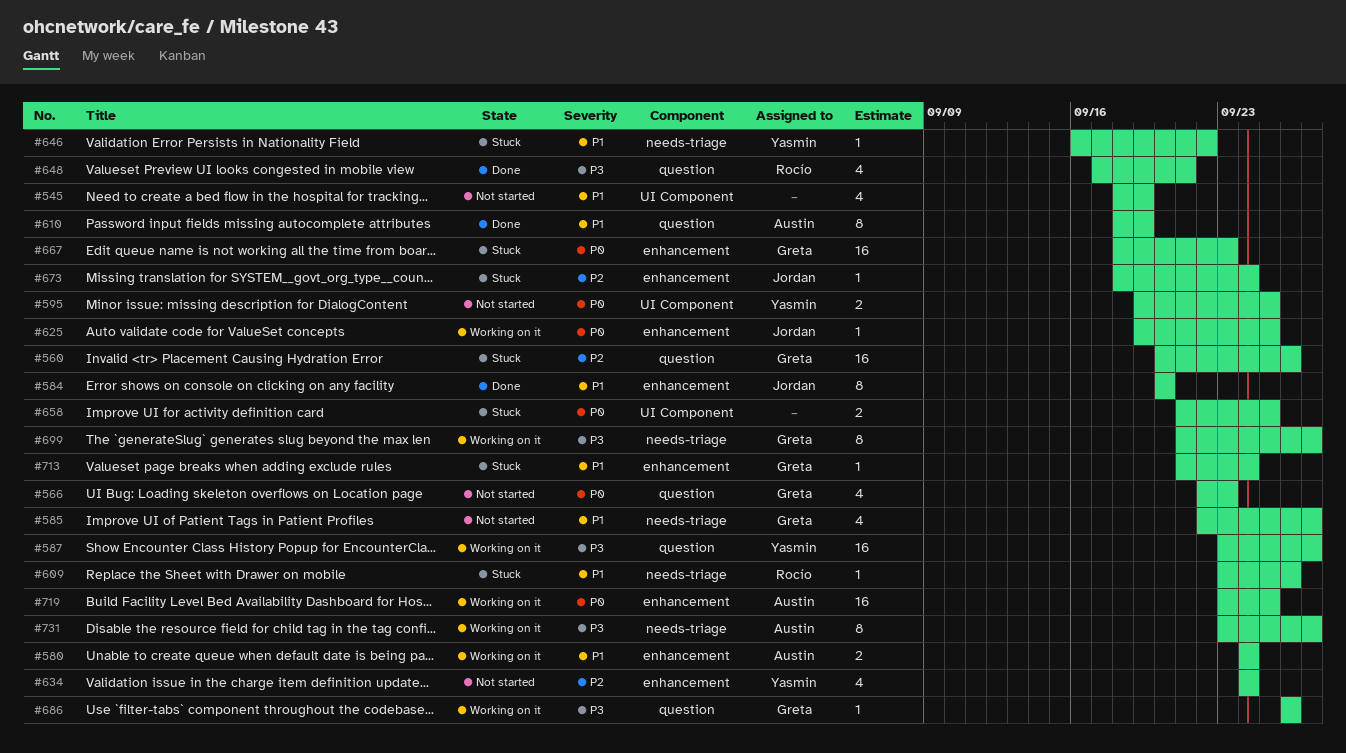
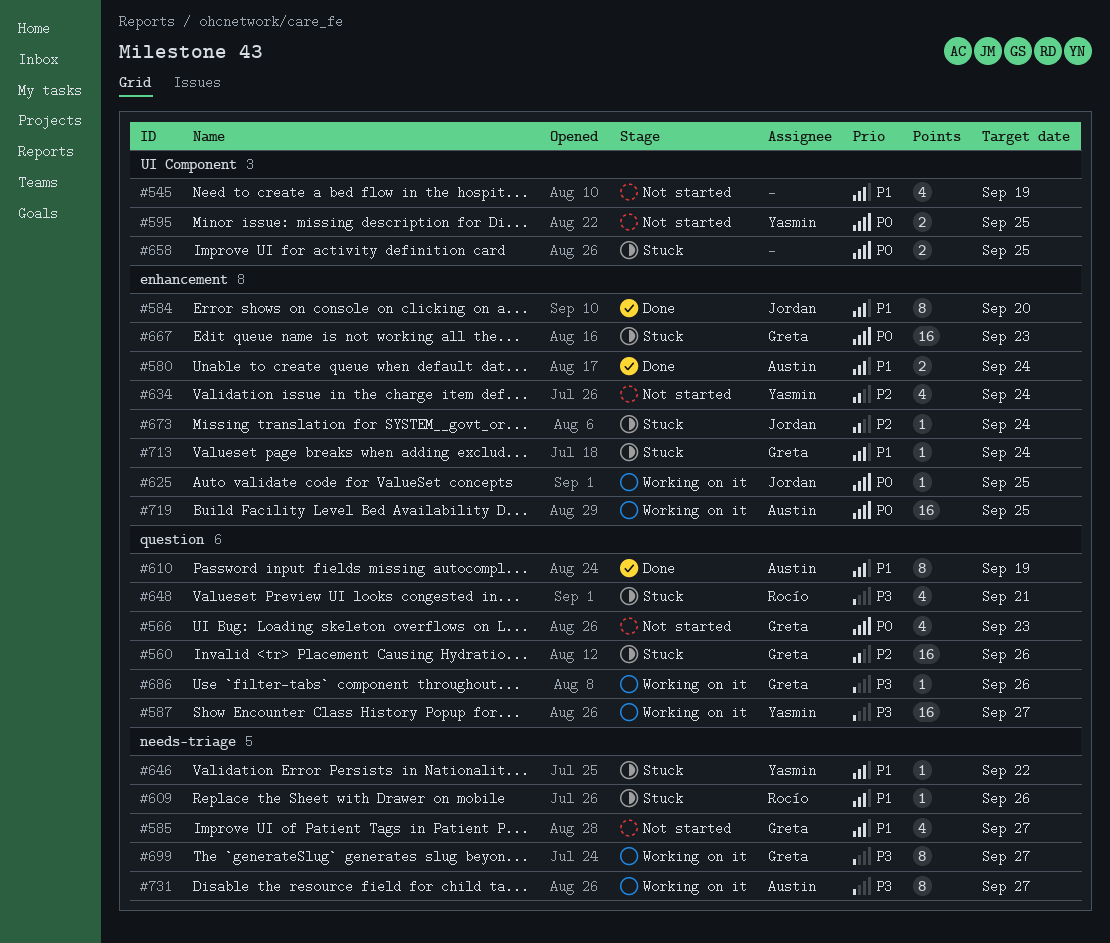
#580, status: Working on it -> Done
#648, status: Done -> Stuck

